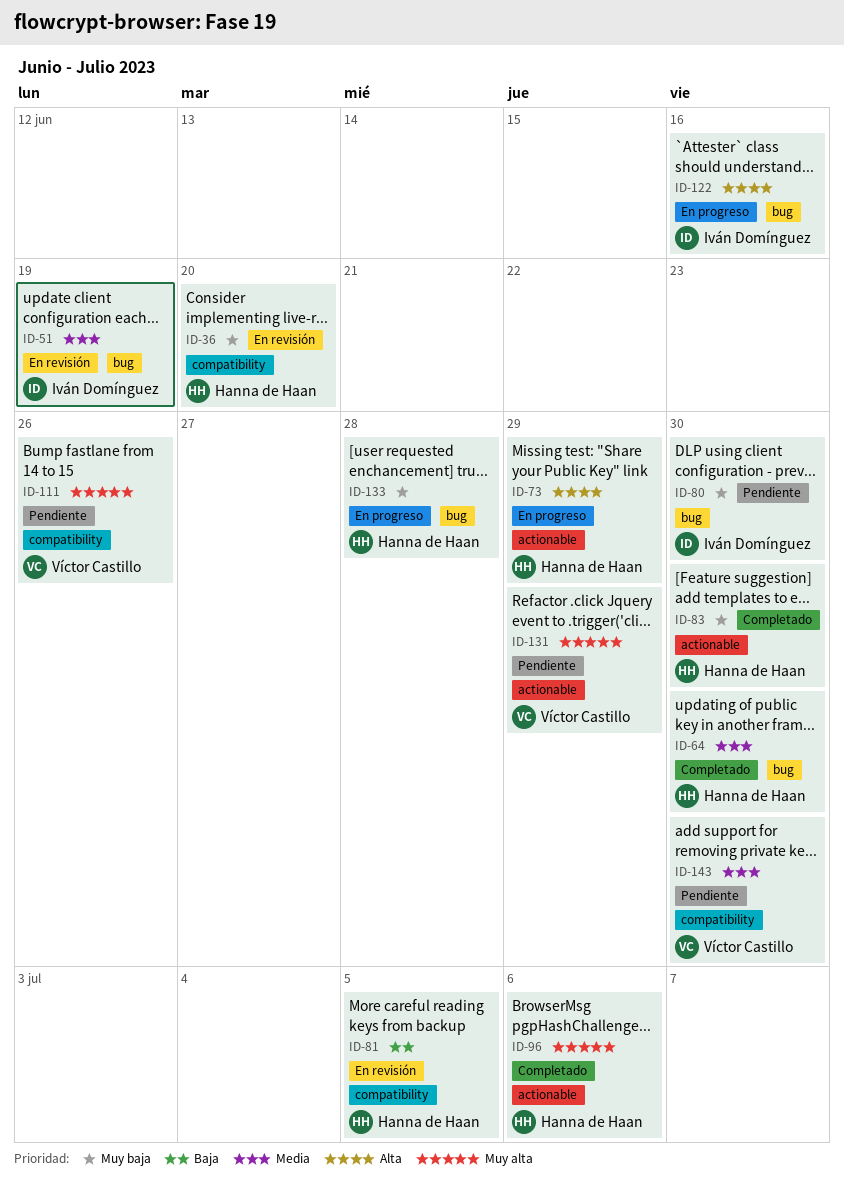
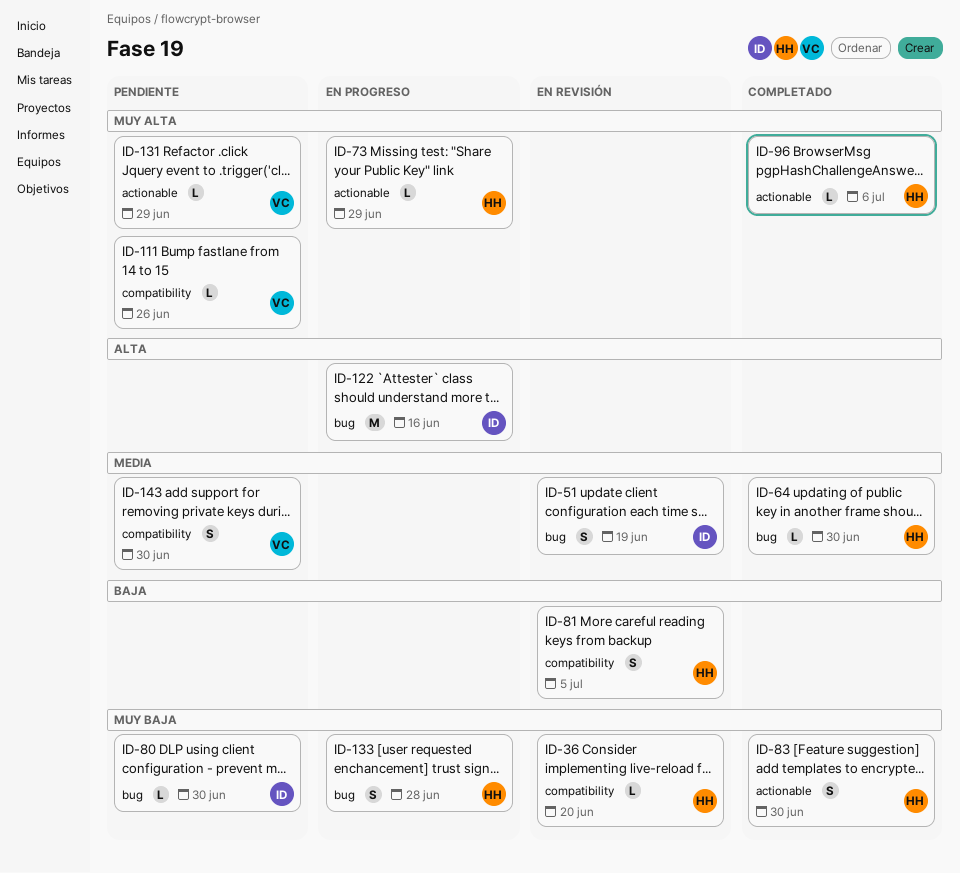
ID-73, priority: Alta -> Muy alta

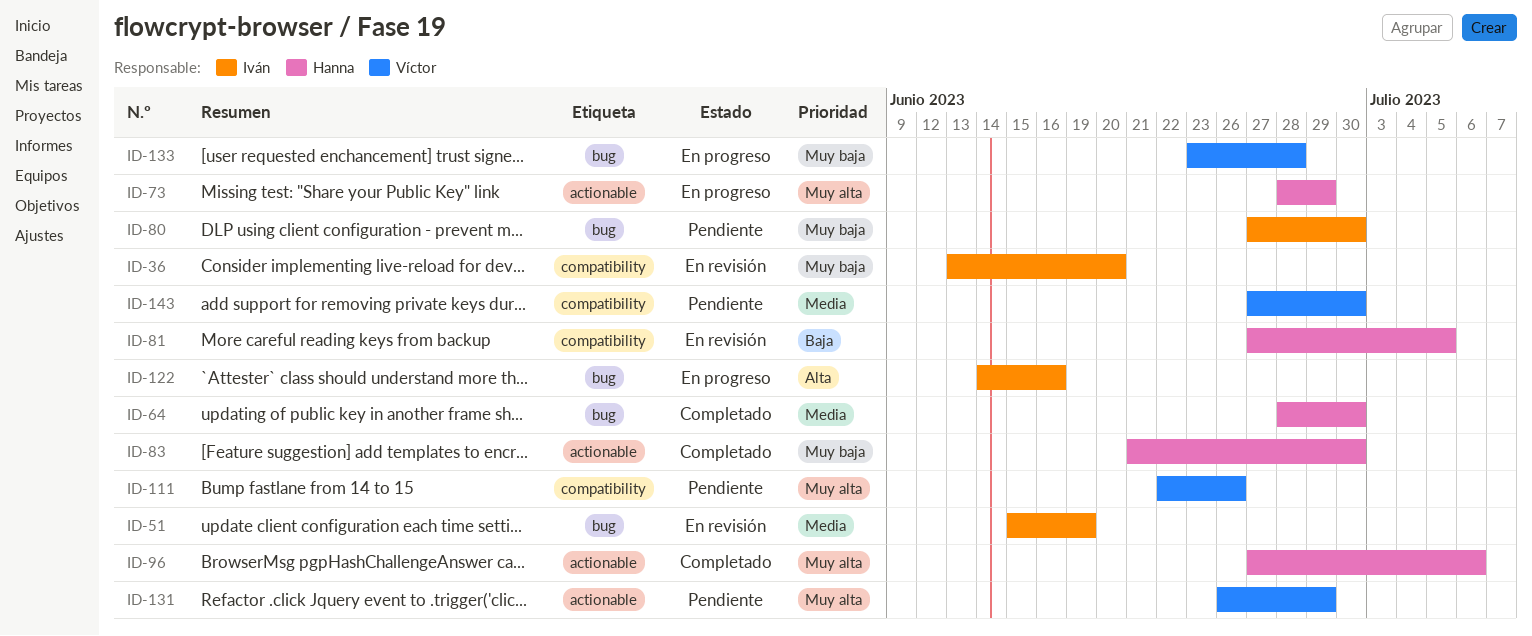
ID-36, owner: Hanna -> Iván
ID-133, owner: Hanna -> Víctor

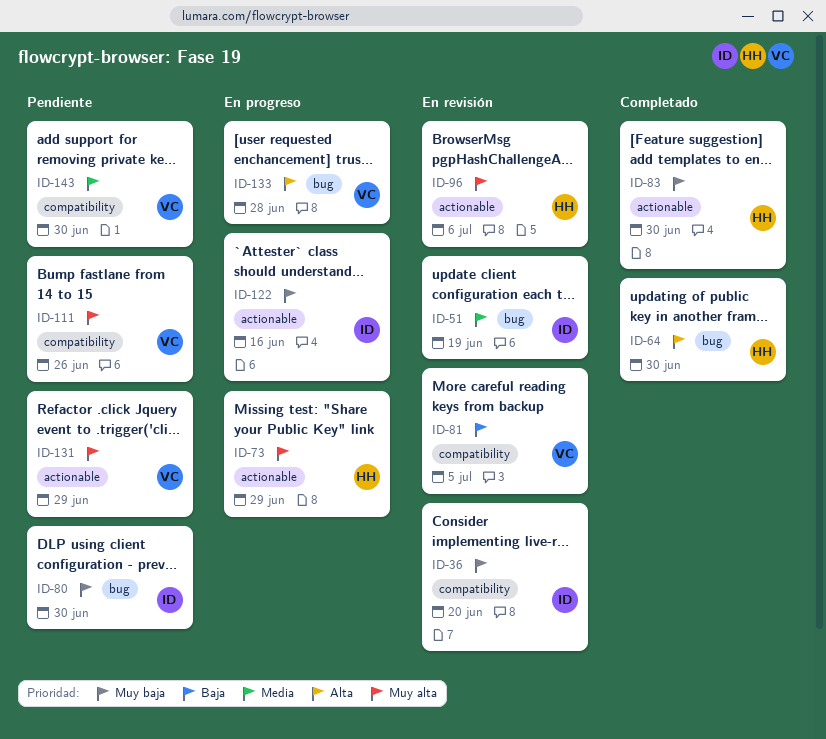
ID-64, priority: Media -> Alta
ID-81, owner: Hanna -> Víctor
ID-96, status: Completado -> En revisión
ID-122, priority: Alta -> Muy baja
ID-122, label: bug -> actionable
ID-133, priority: Muy baja -> Alta

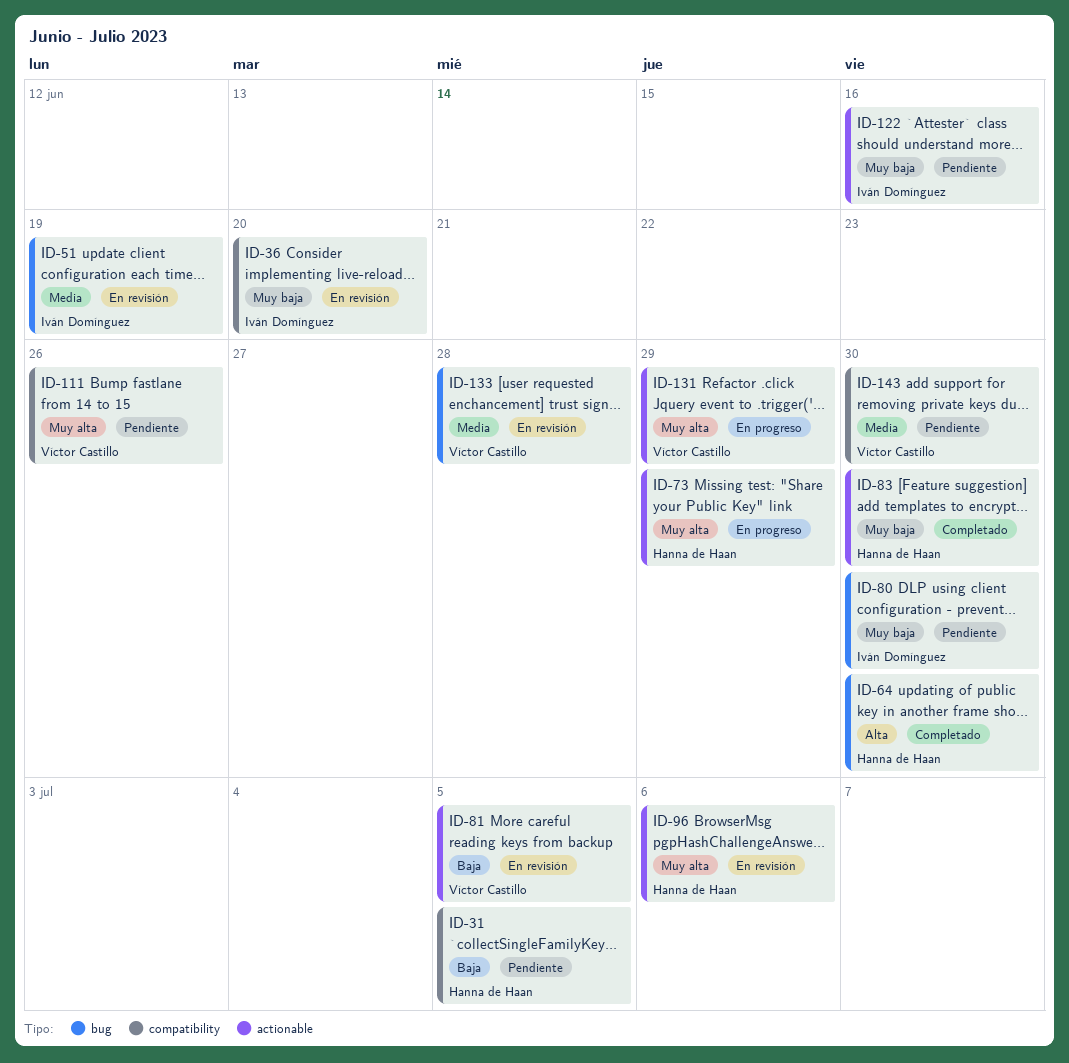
ID-31: none -> present
ID-81, label: compatibility -> actionable
ID-122, status: En progreso -> Pendiente
ID-131, status: Pendiente -> En progreso
ID-133, status: En progreso -> En revisión
ID-133, priority: Alta -> Media

